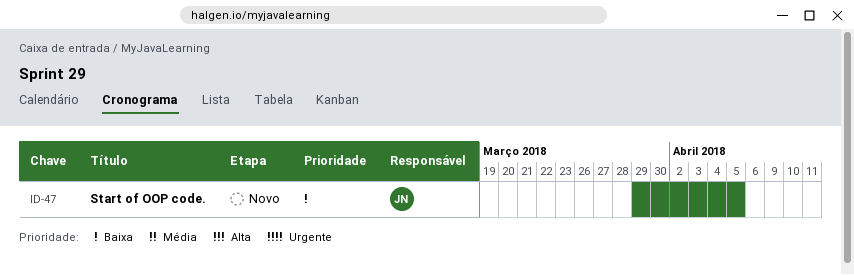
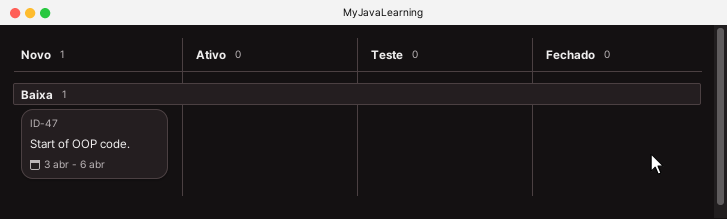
ID-47, start: Mar 29 -> Apr 3
ID-47, due: Apr 5 -> Apr 6

